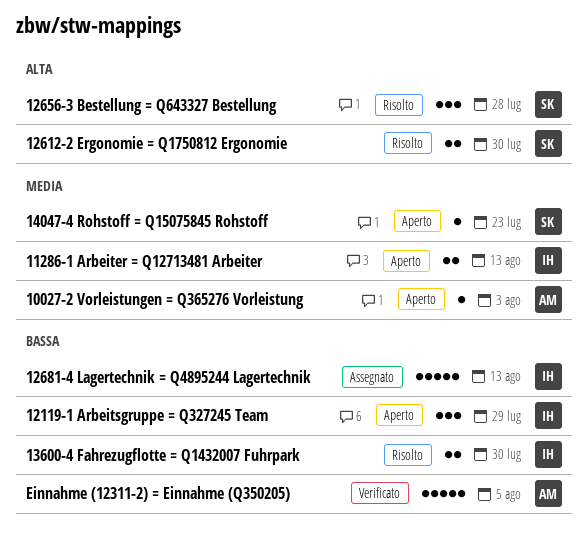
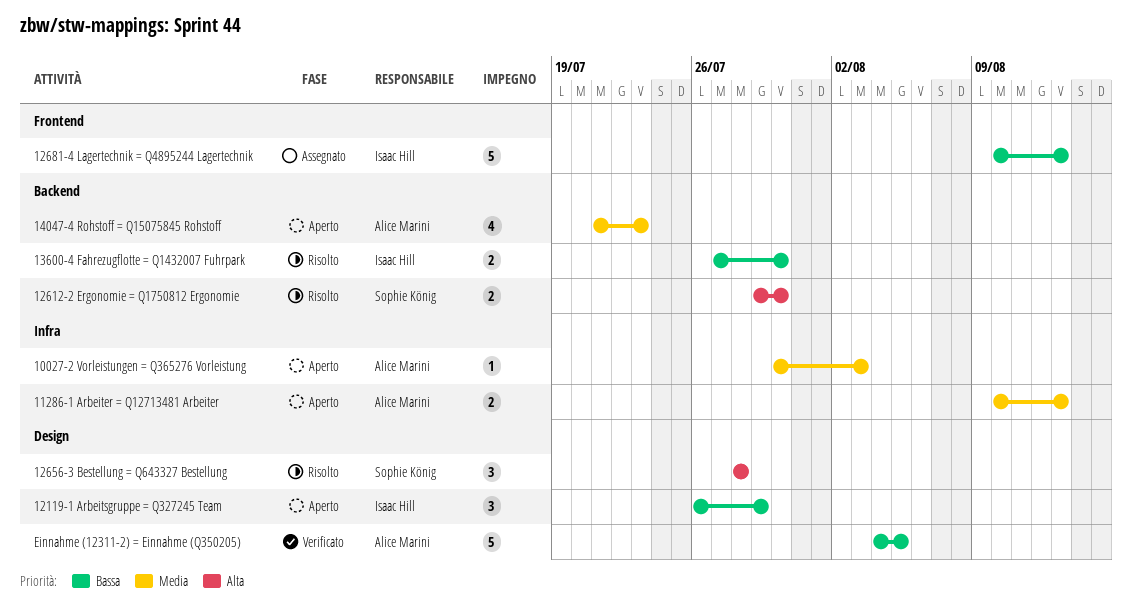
11286-1 Arbeiter = Q12713481 Arbeiter, owner: Isaac Hill -> Alice Marini
14047-4 Rohstoff = Q15075845 Rohstoff, owner: Sophie König -> Alice Marini
14047-4 Rohstoff = Q15075845 Rohstoff, estimate: 1 -> 4

